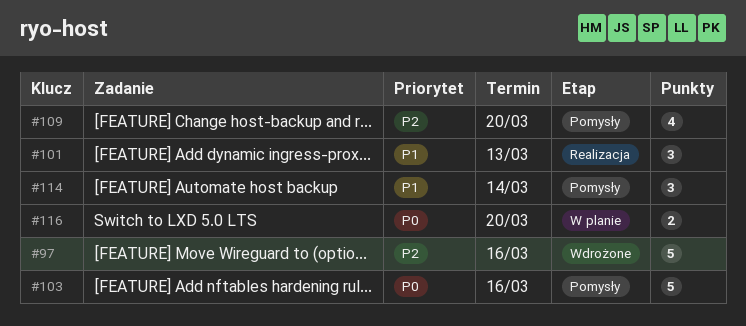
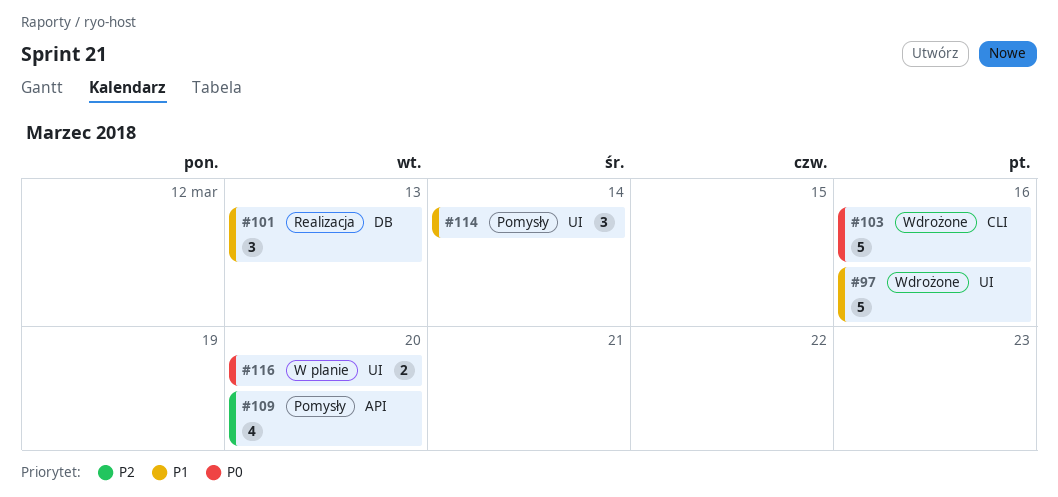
#97, priority: P2 -> P1
#103, status: Pomysły -> Wdrożone

